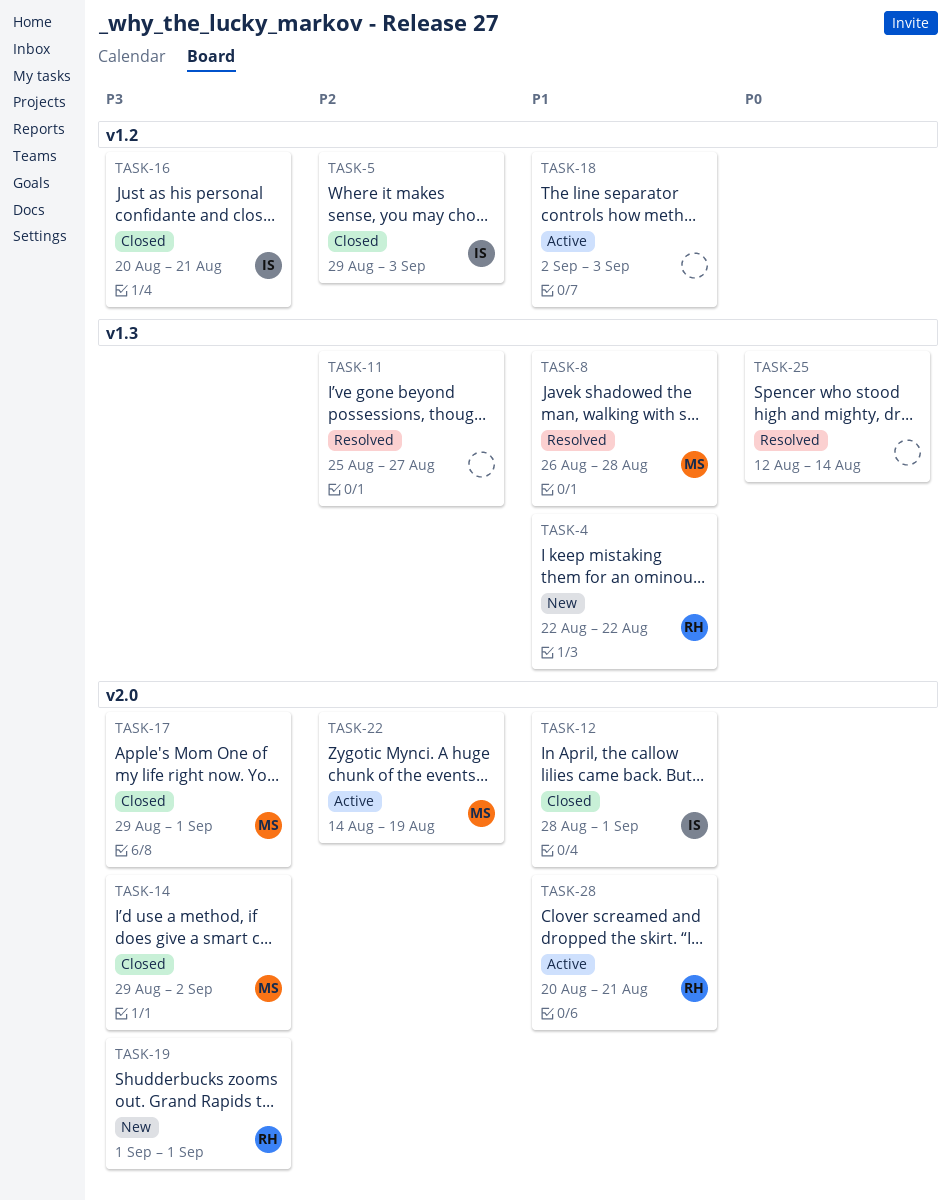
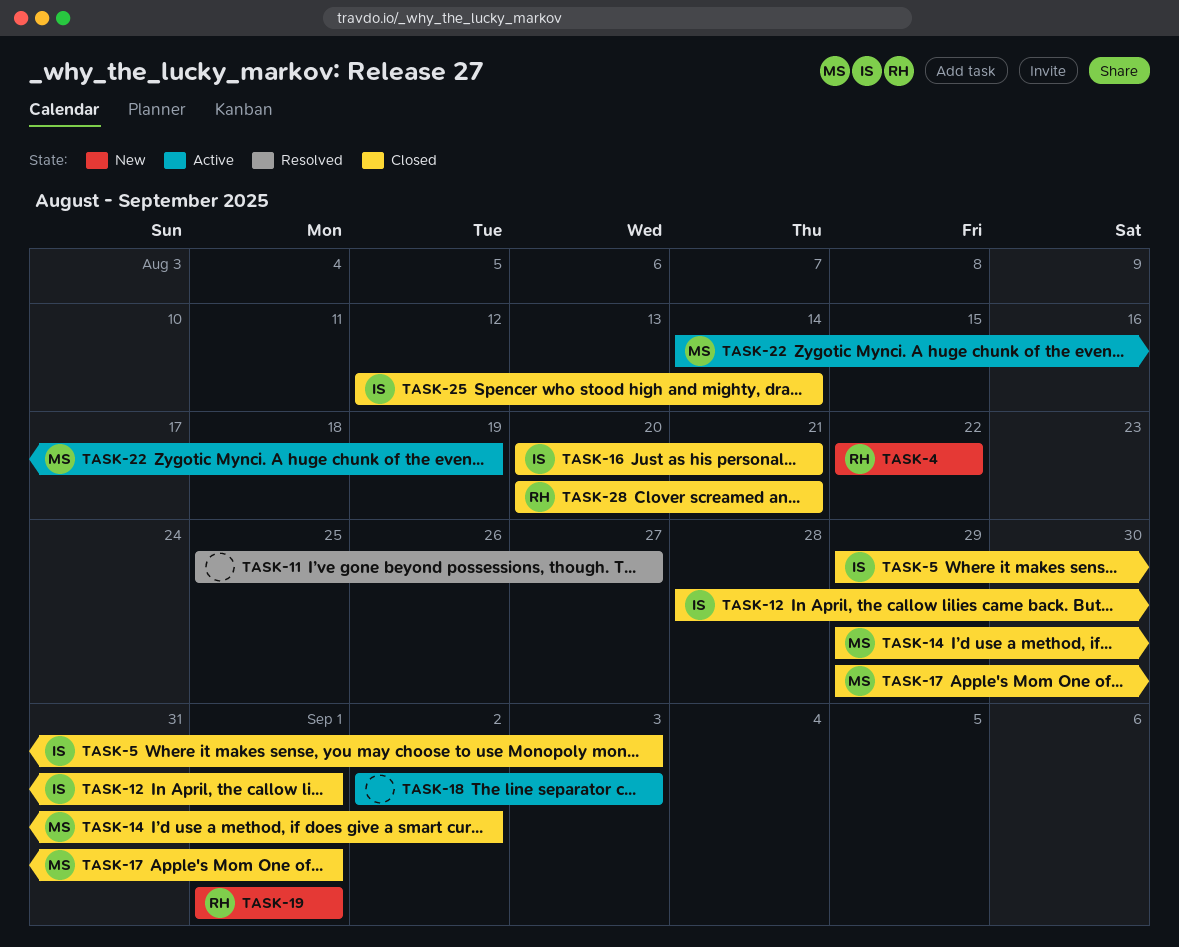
TASK-8: present -> none
TASK-25, status: Resolved -> Closed
TASK-25, owner: none -> IS
TASK-28, status: Active -> Closed

